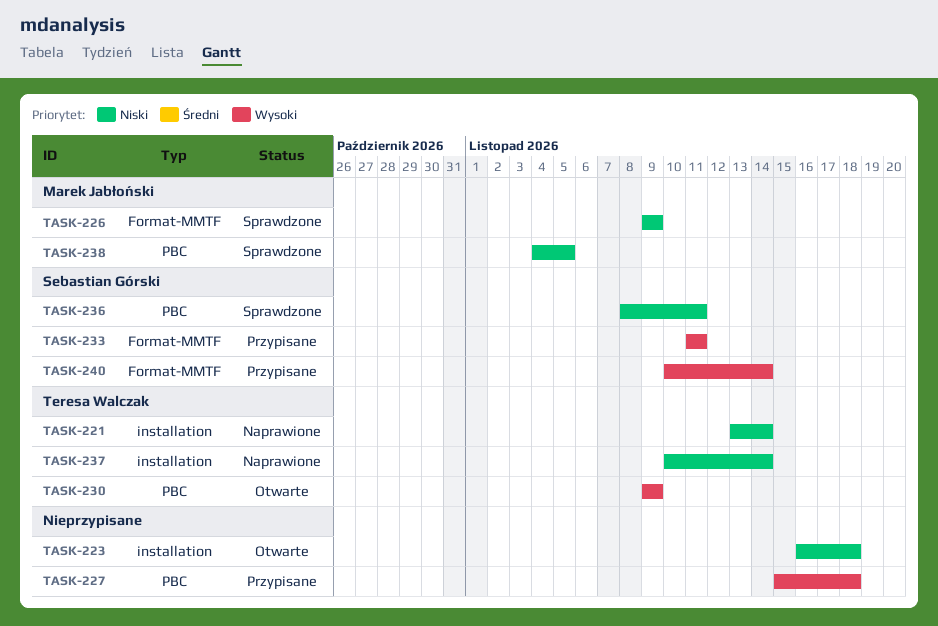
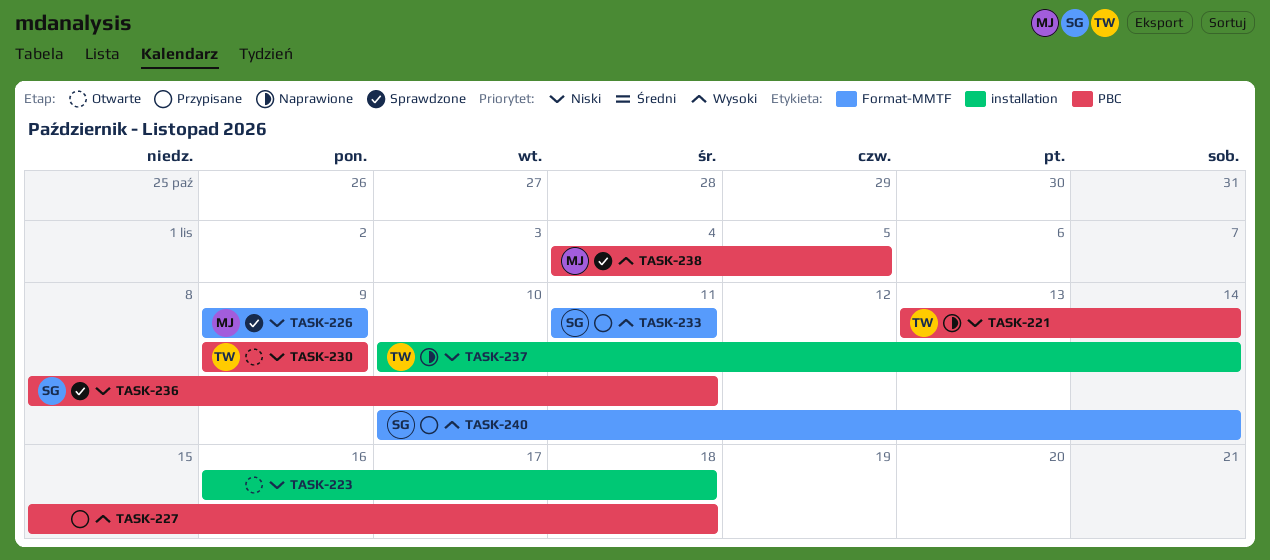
TASK-221, label: installation -> PBC
TASK-230, priority: Wysoki -> Niski
TASK-238, priority: Niski -> Wysoki

